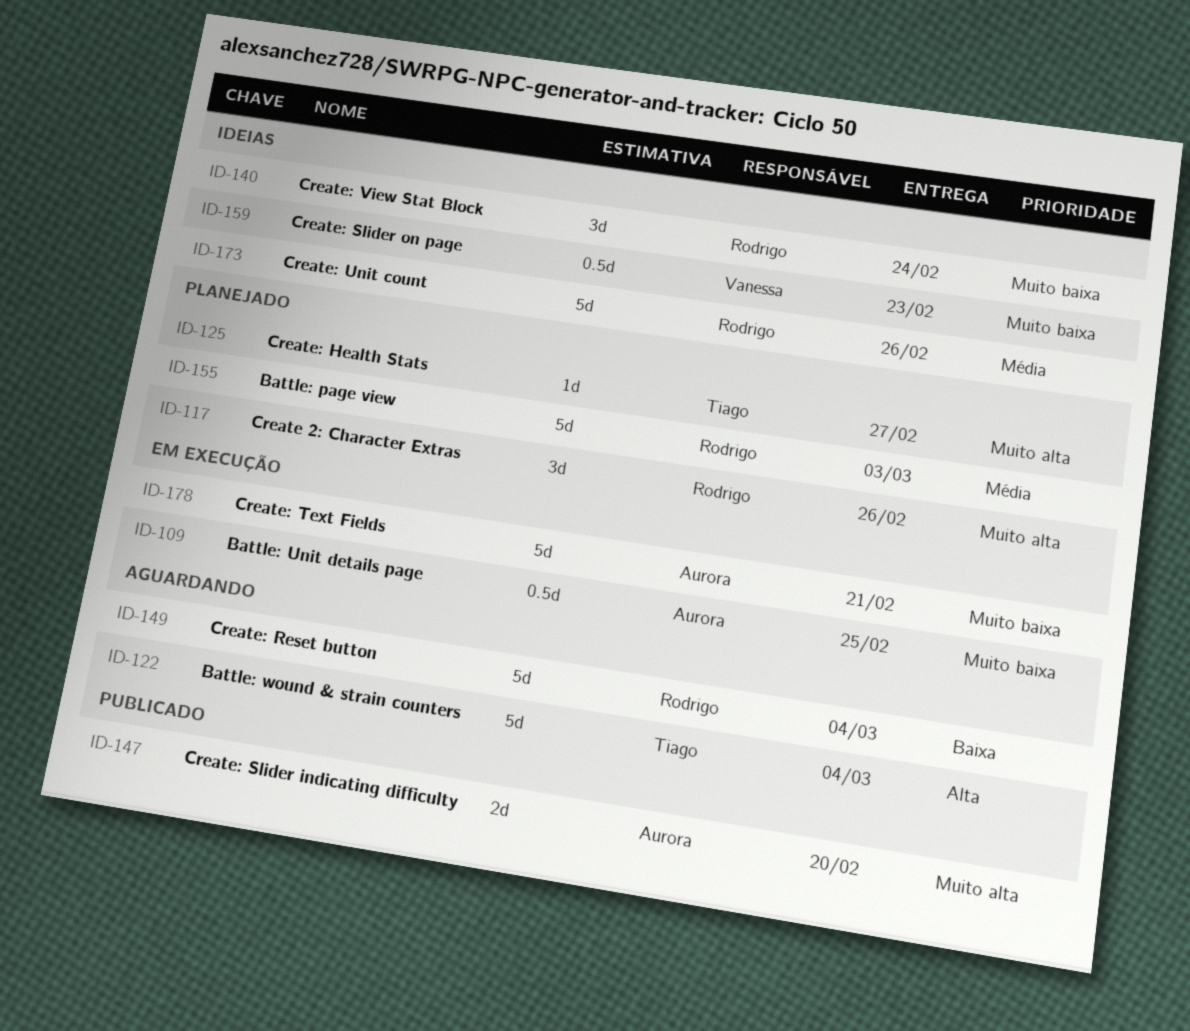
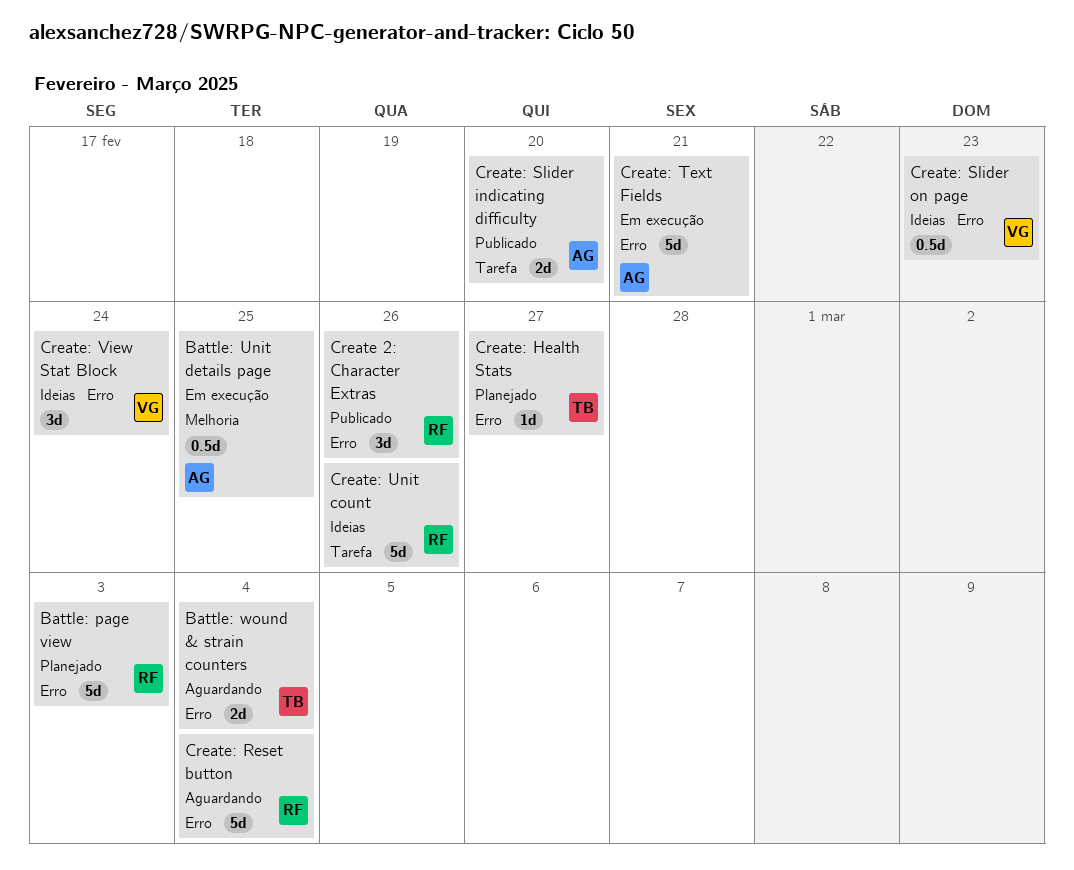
Battle: wound & strain counters, estimate: 5d -> 2d
Create 2: Character Extras, status: Planejado -> Publicado
Create: View Stat Block, owner: Rodrigo -> Vanessa

